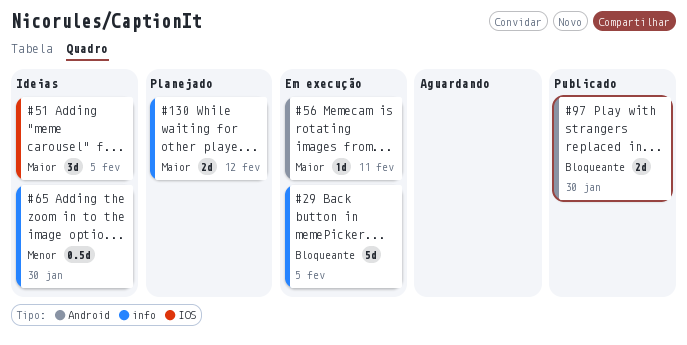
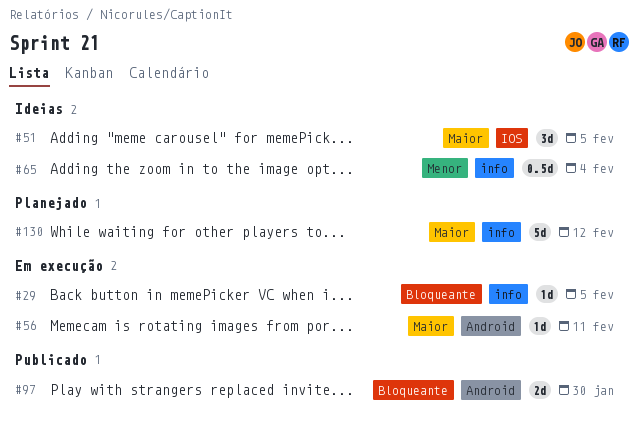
#29, estimate: 5d -> 1d
#65, due: Jan 30 -> Feb 4
#130, estimate: 2d -> 5d

